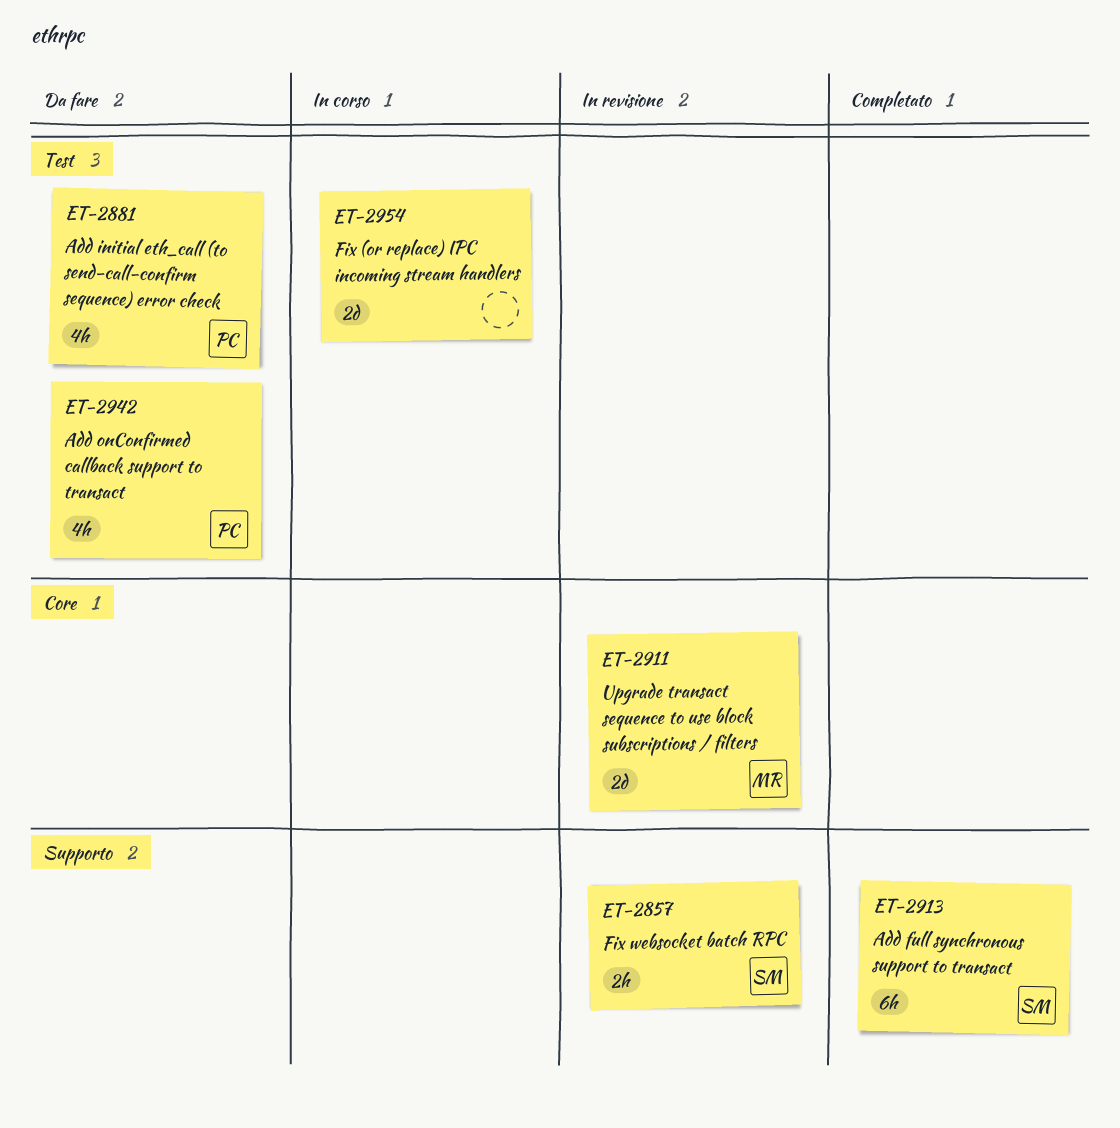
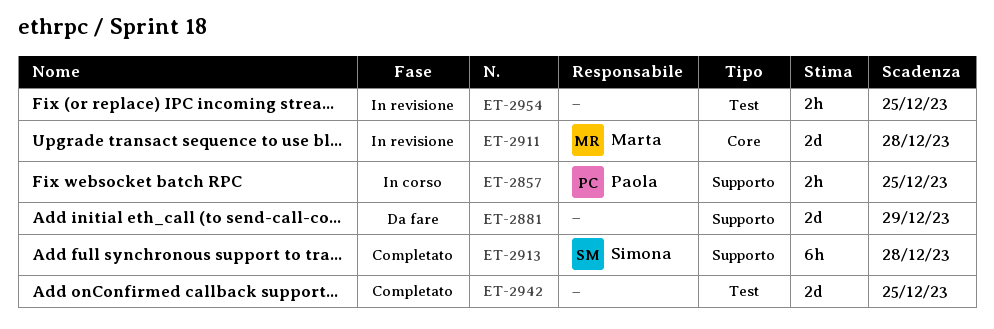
ET-2857, status: In revisione -> In corso
ET-2857, owner: Simona -> Paola
ET-2881, owner: Paola -> none
ET-2881, label: Test -> Supporto
ET-2881, estimate: 4h -> 2d
ET-2942, status: Da fare -> Completato
ET-2942, owner: Paola -> none
ET-2942, estimate: 4h -> 2d
ET-2954, status: In corso -> In revisione
ET-2954, estimate: 2d -> 2h

